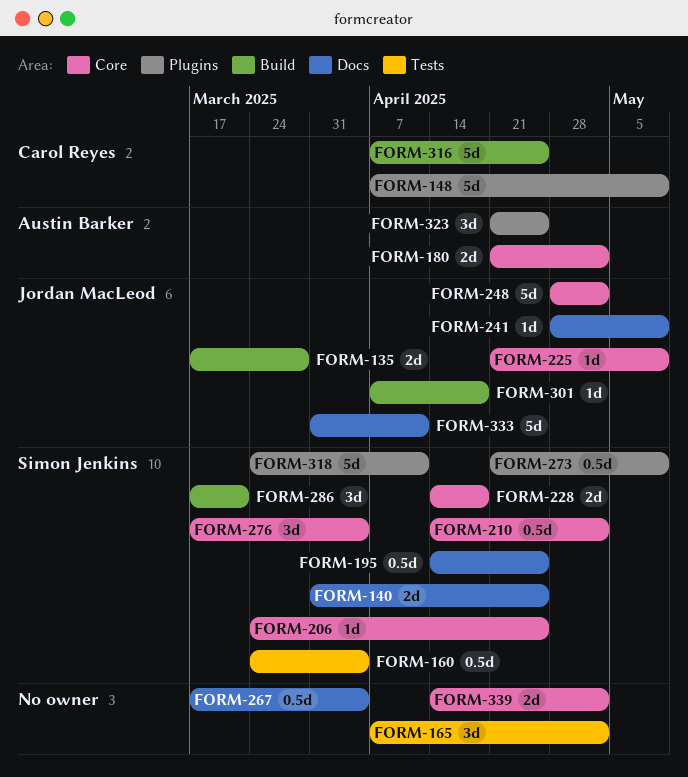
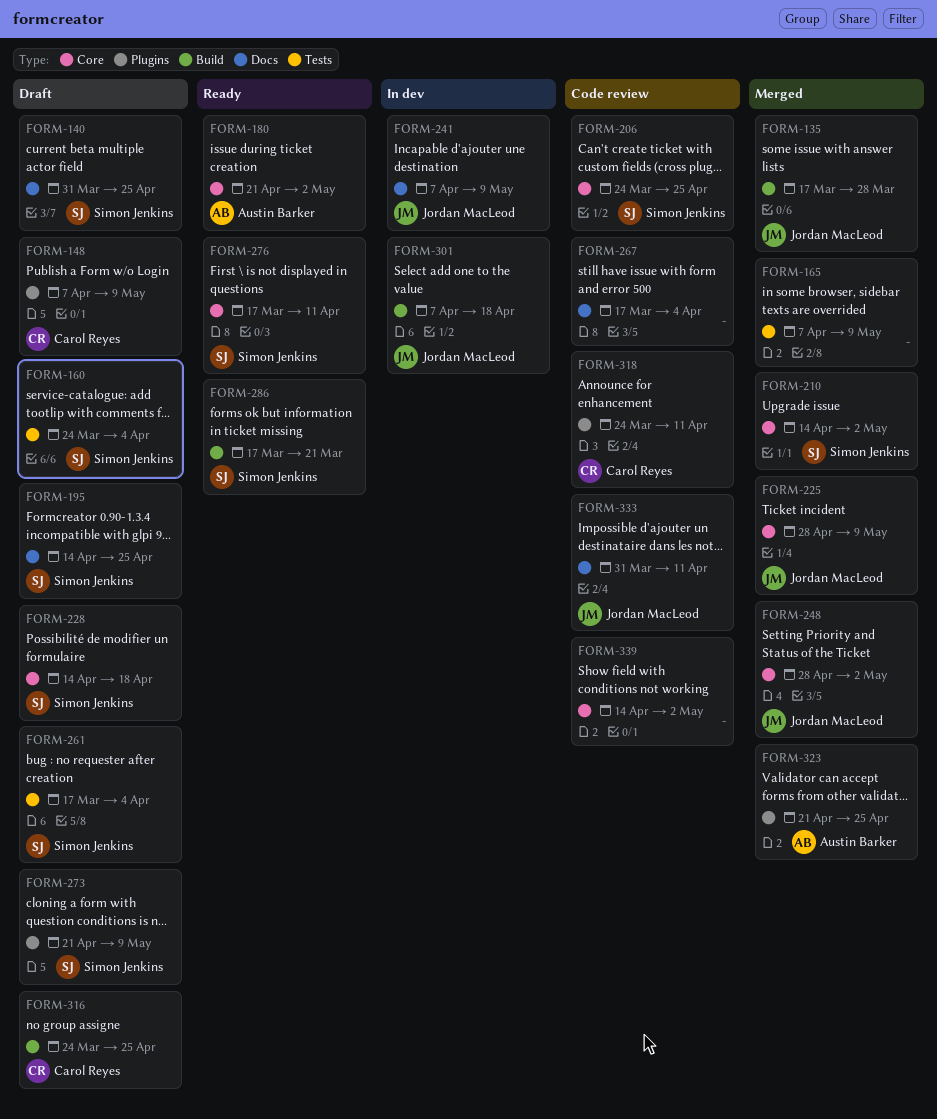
FORM-165, due: May 2 -> May 9
FORM-225, start: Apr 21 -> Apr 28
FORM-241, start: Apr 28 -> Apr 7
FORM-261: none -> present
FORM-276, due: Apr 4 -> Apr 11
FORM-316, start: Apr 7 -> Mar 24
FORM-318, owner: Simon Jenkins -> Carol Reyes

